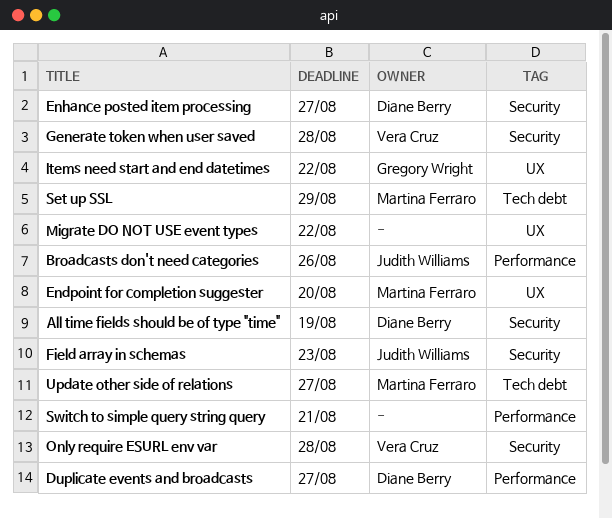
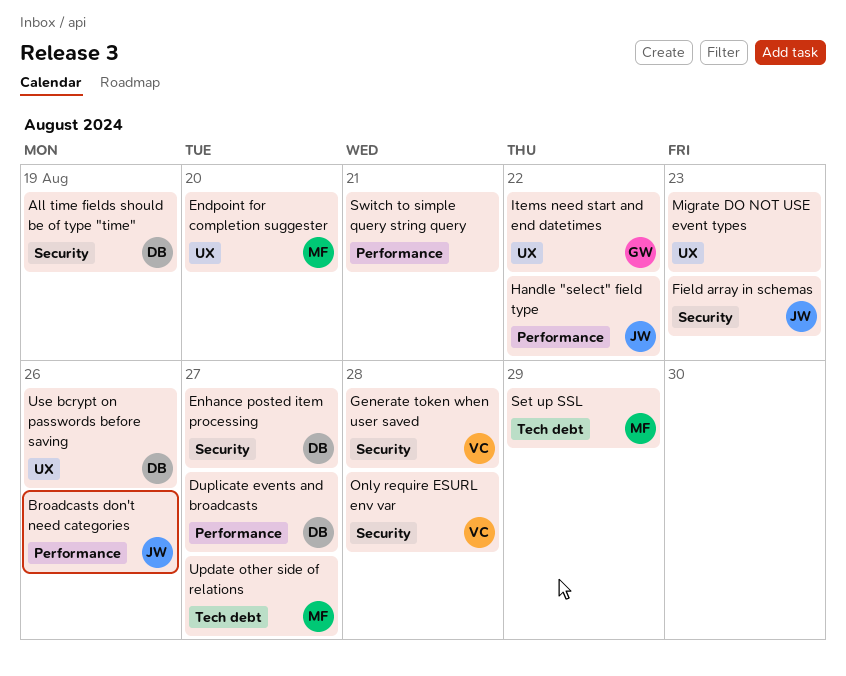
Handle "select" field type: none -> present
Migrate DO NOT USE event types, due: Aug 22 -> Aug 23
Use bcrypt on passwords before saving: none -> present

